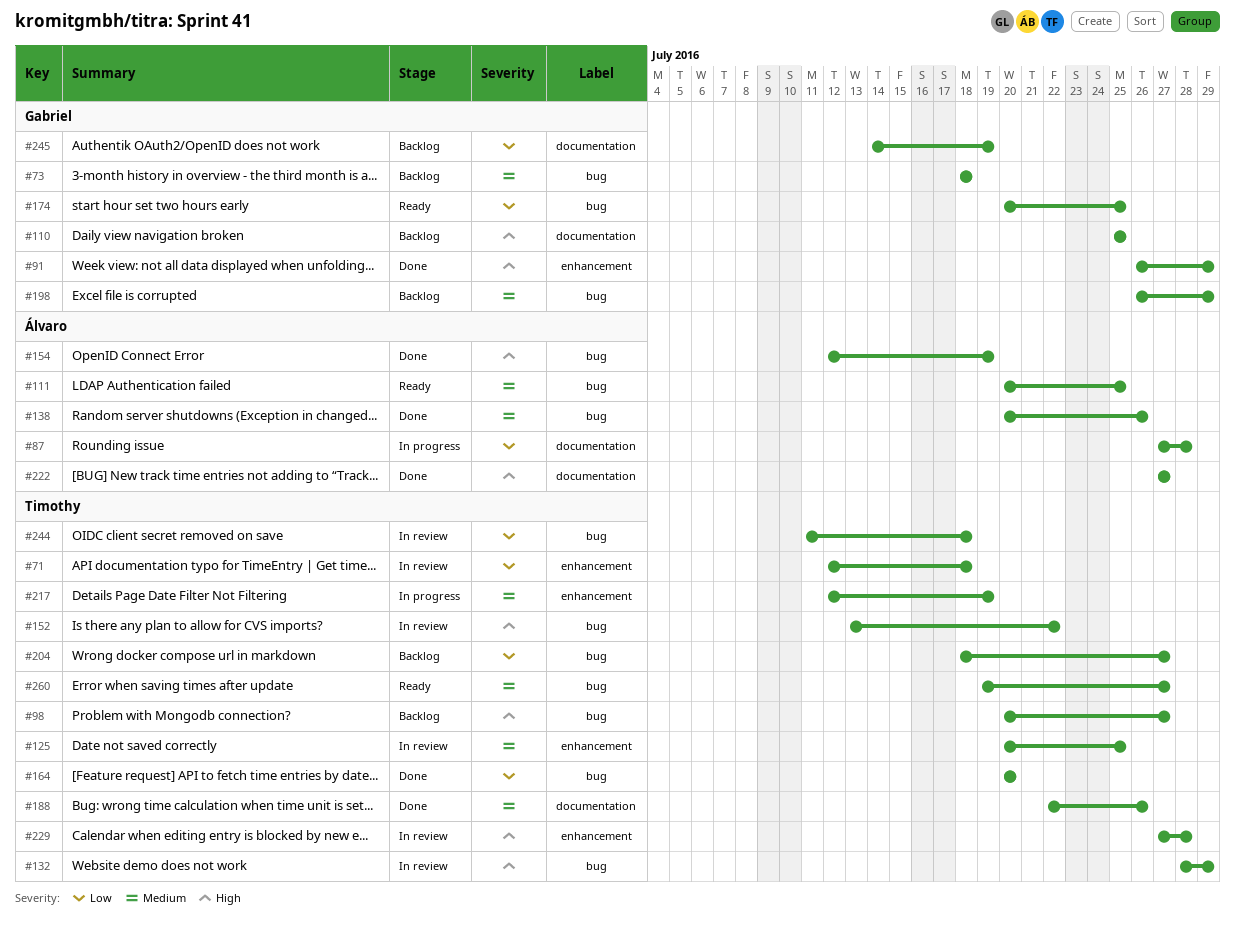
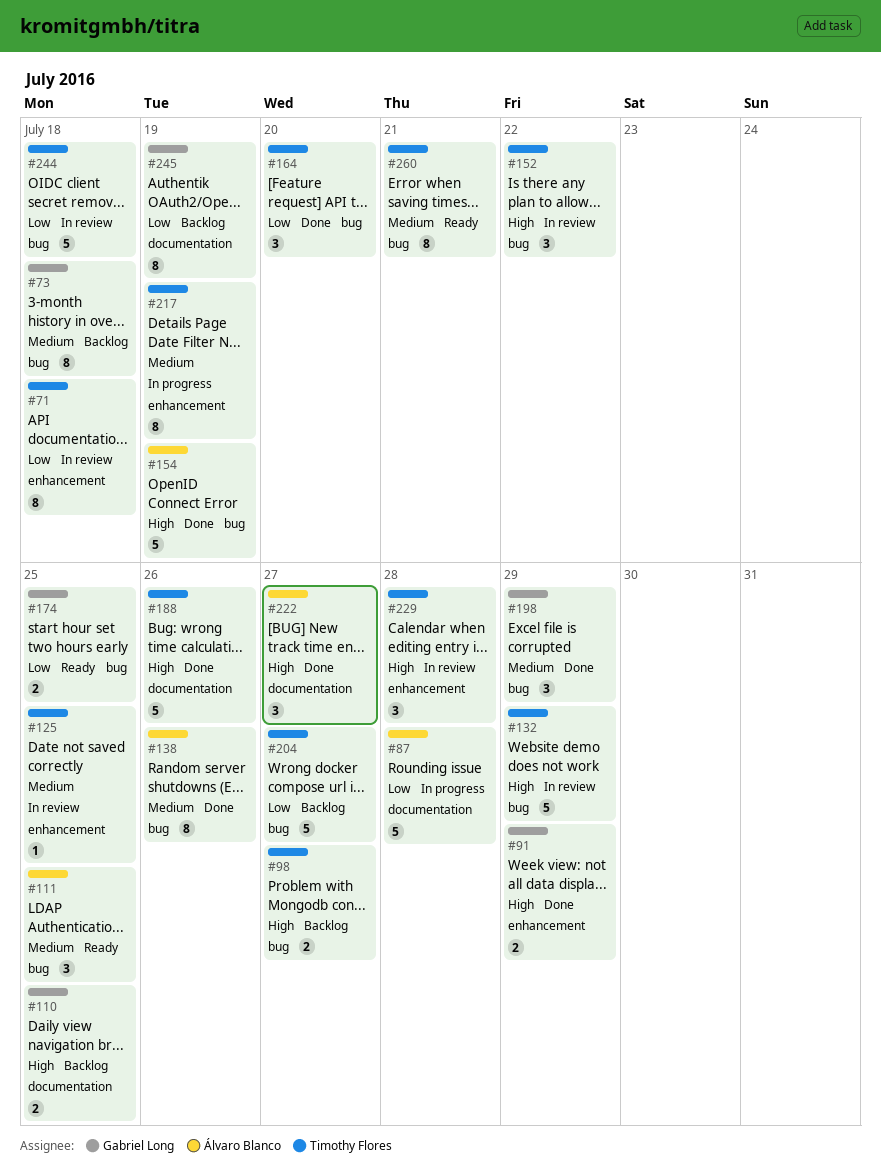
#188, priority: Medium -> High
#198, status: Backlog -> Done
#260, due: Jul 27 -> Jul 21

